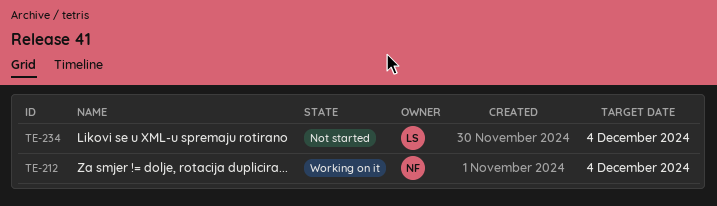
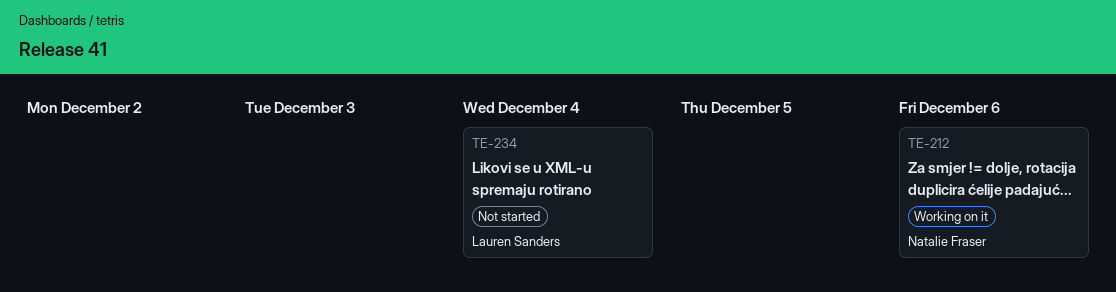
TE-212, due: Dec 4 -> Dec 6

